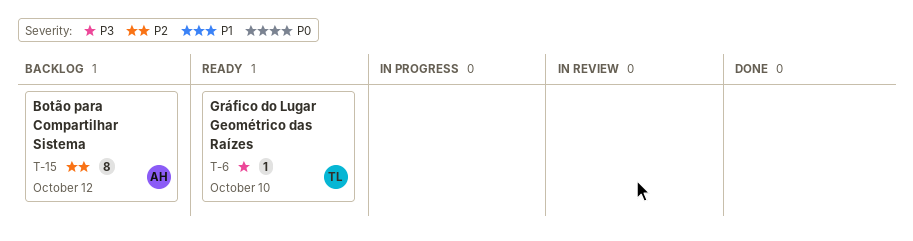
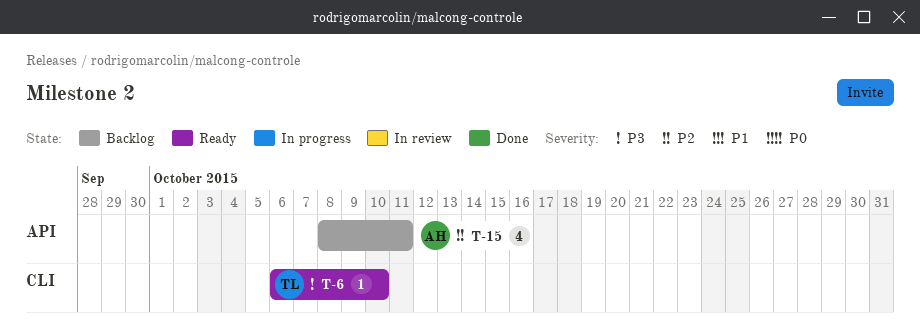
T-15, estimate: 8 -> 4
T-15, due: Oct 12 -> Oct 11

